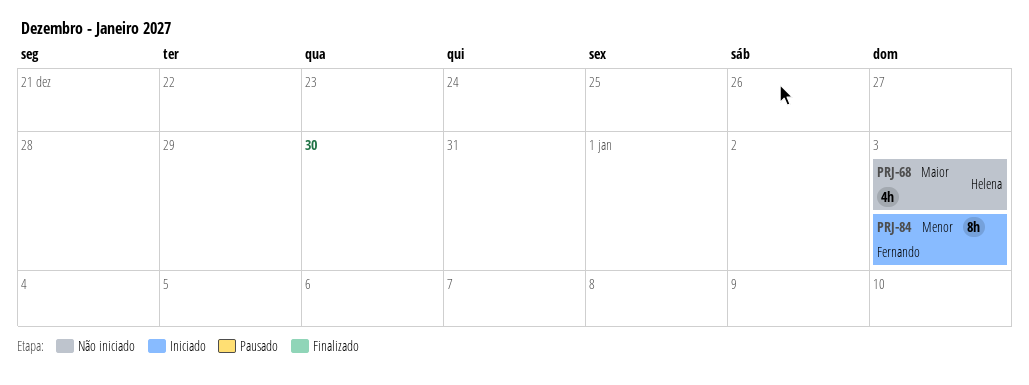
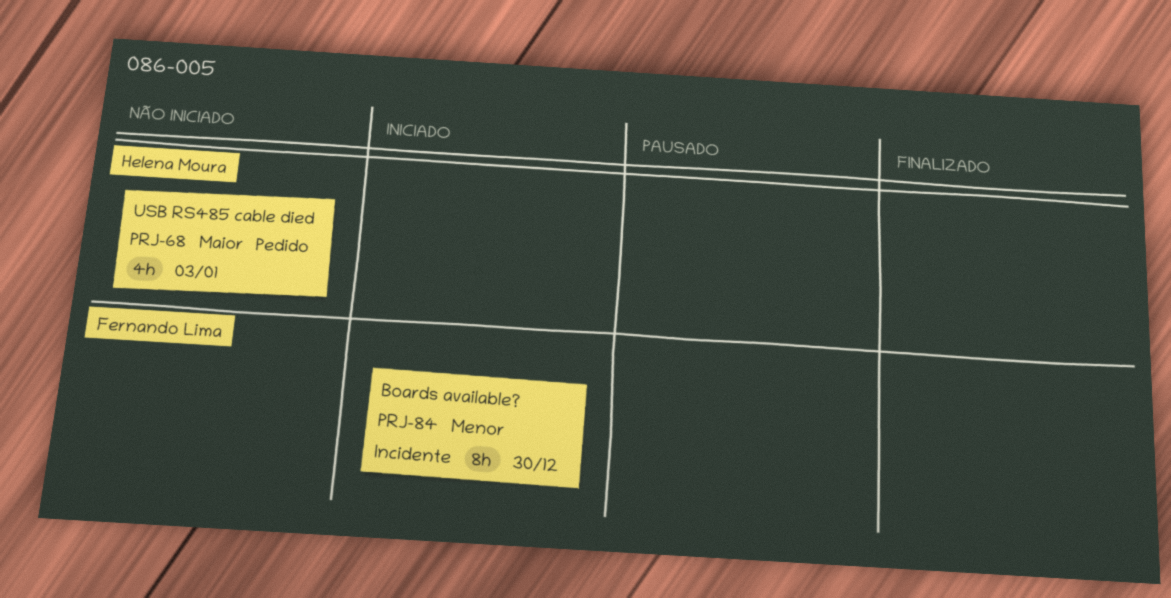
PRJ-84, due: Jan 3 -> Dec 30

